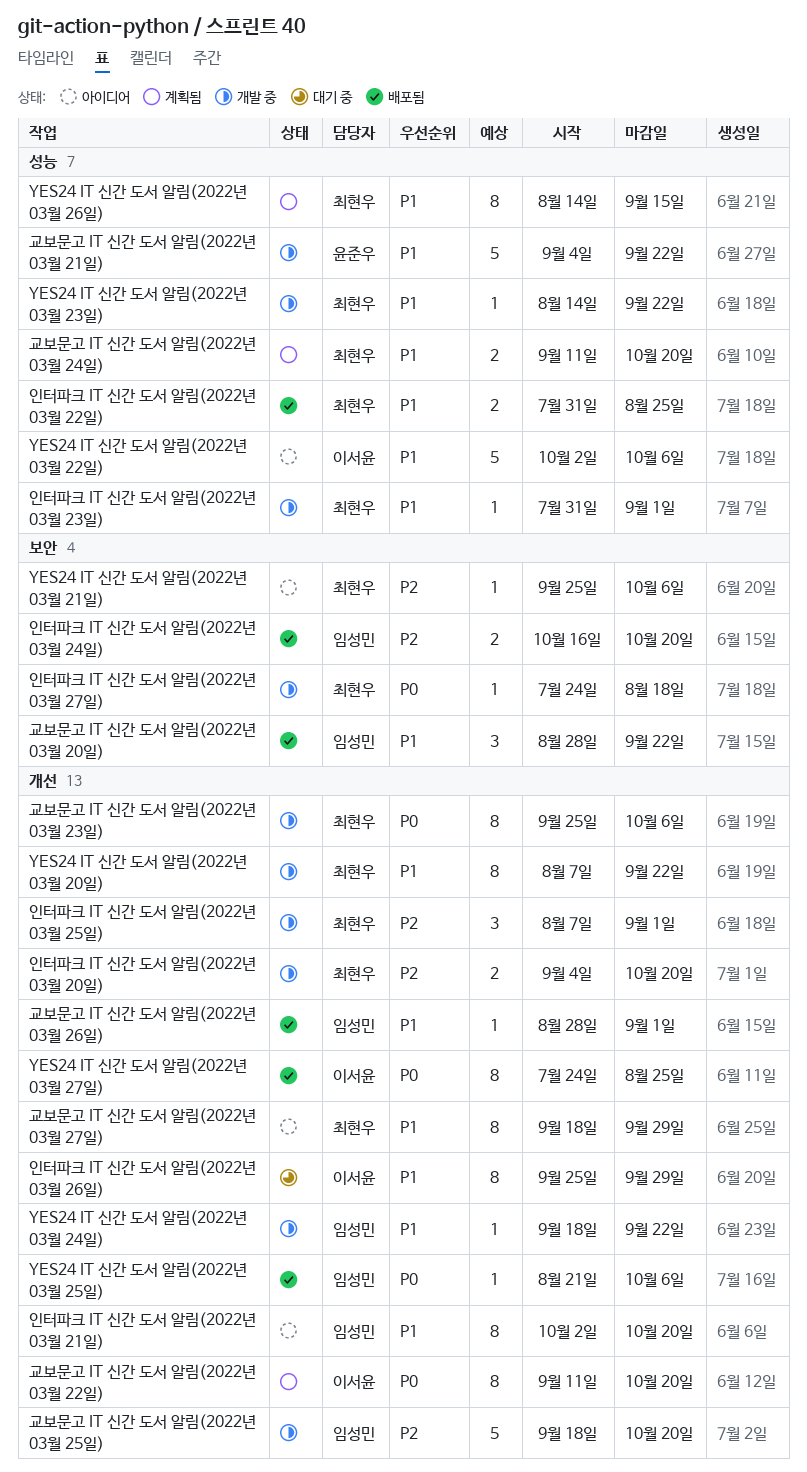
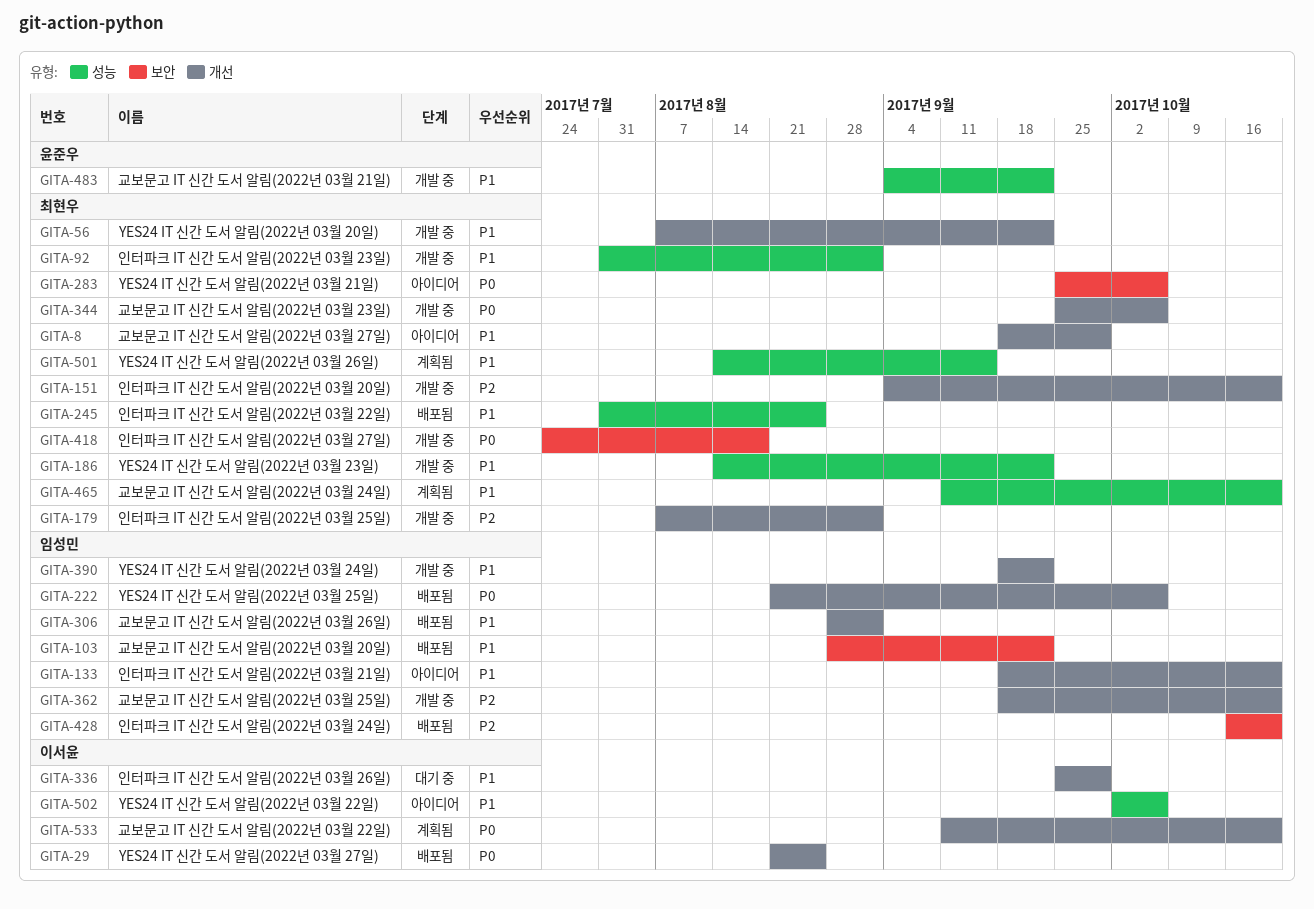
YES24 IT 신간 도서 알림(2022년 03월 21일), priority: P2 -> P0
YES24 IT 신간 도서 알림(2022년 03월 27일), start: Jul 24 -> Aug 21
인터파크 IT 신간 도서 알림(2022년 03월 21일), start: Oct 2 -> Sep 18

